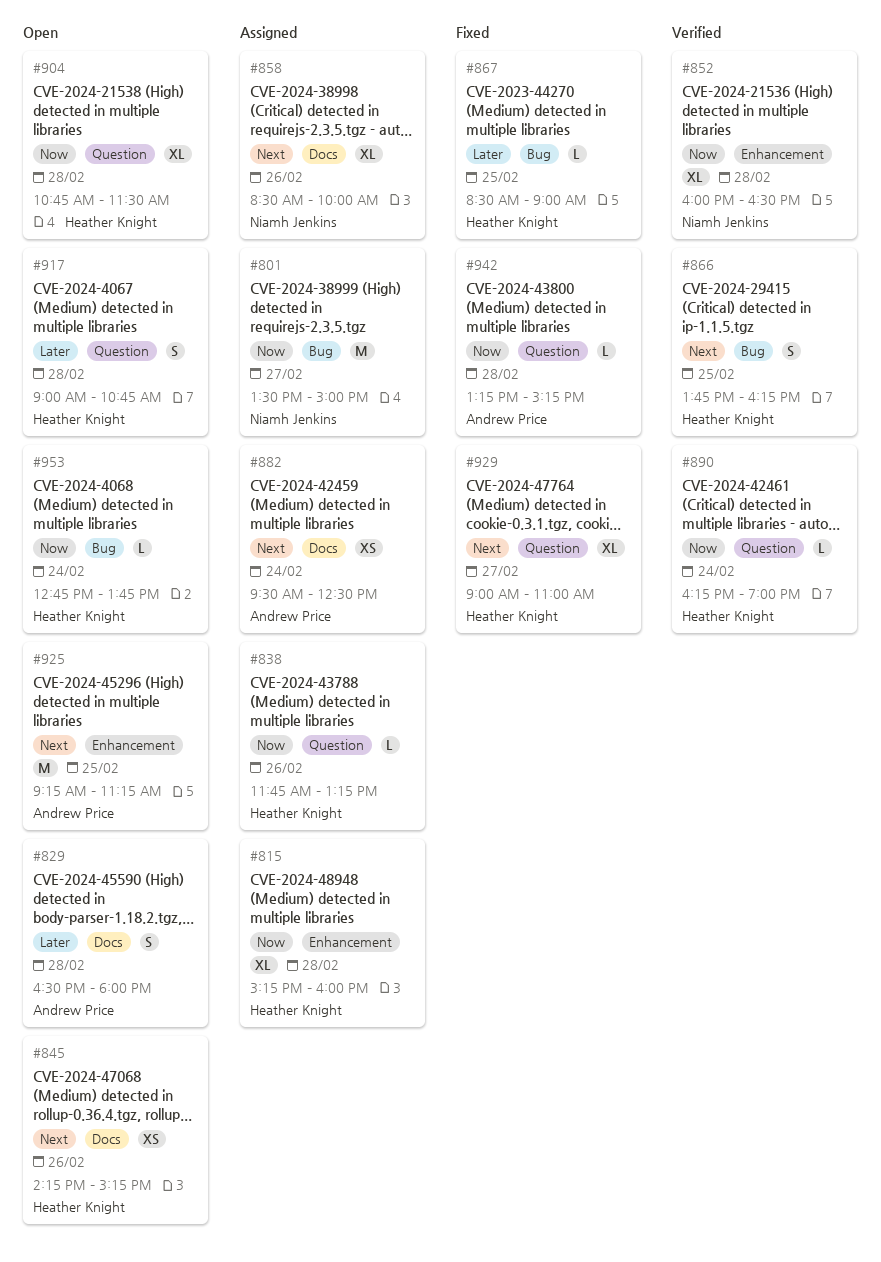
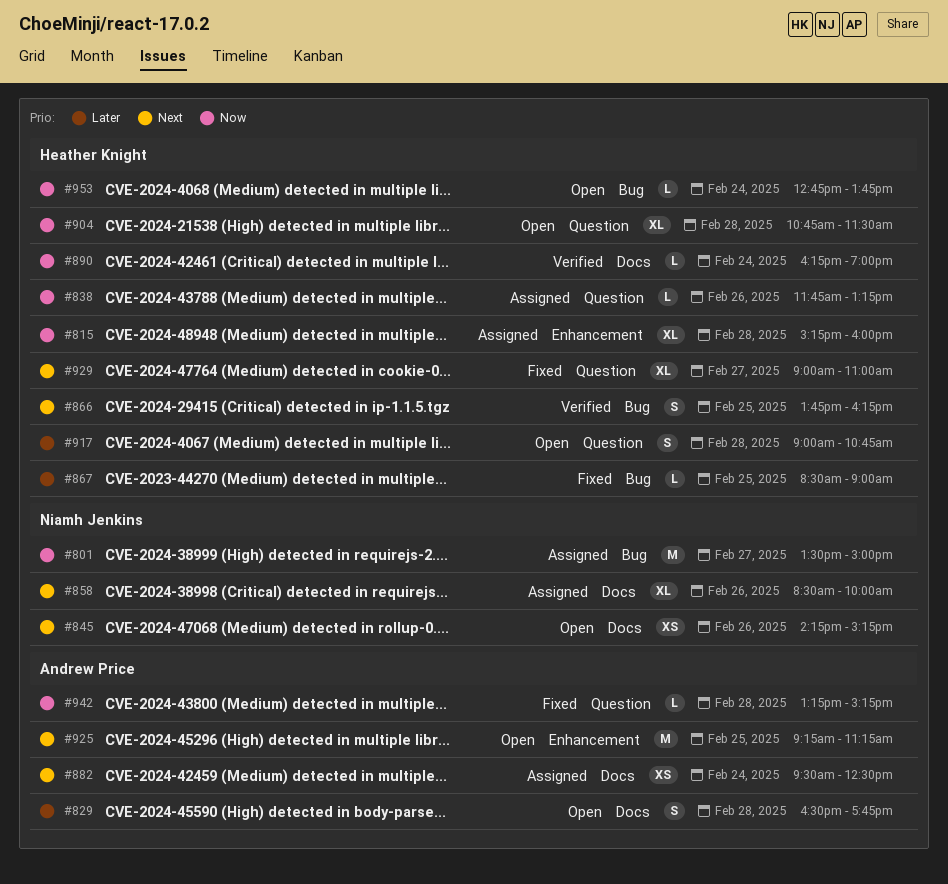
#829, ends: 18:00 -> 17:45
#845, owner: Heather Knight -> Niamh Jenkins
#852: present -> none
#890, label: Question -> Docs

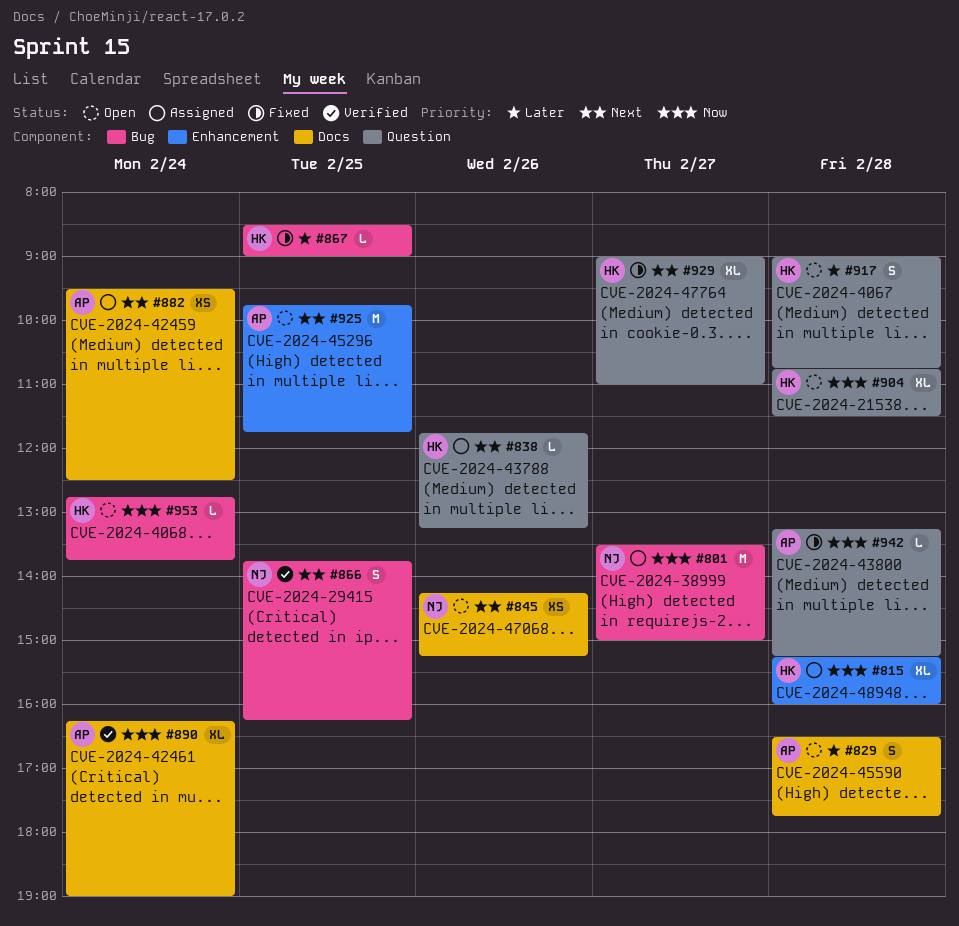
#838, priority: Now -> Next
#858: present -> none
#866, owner: Heather Knight -> Niamh Jenkins
#890, owner: Heather Knight -> Andrew Price
#890, estimate: L -> XL
#925, begins: 09:15 -> 09:45
#925, ends: 11:15 -> 11:45

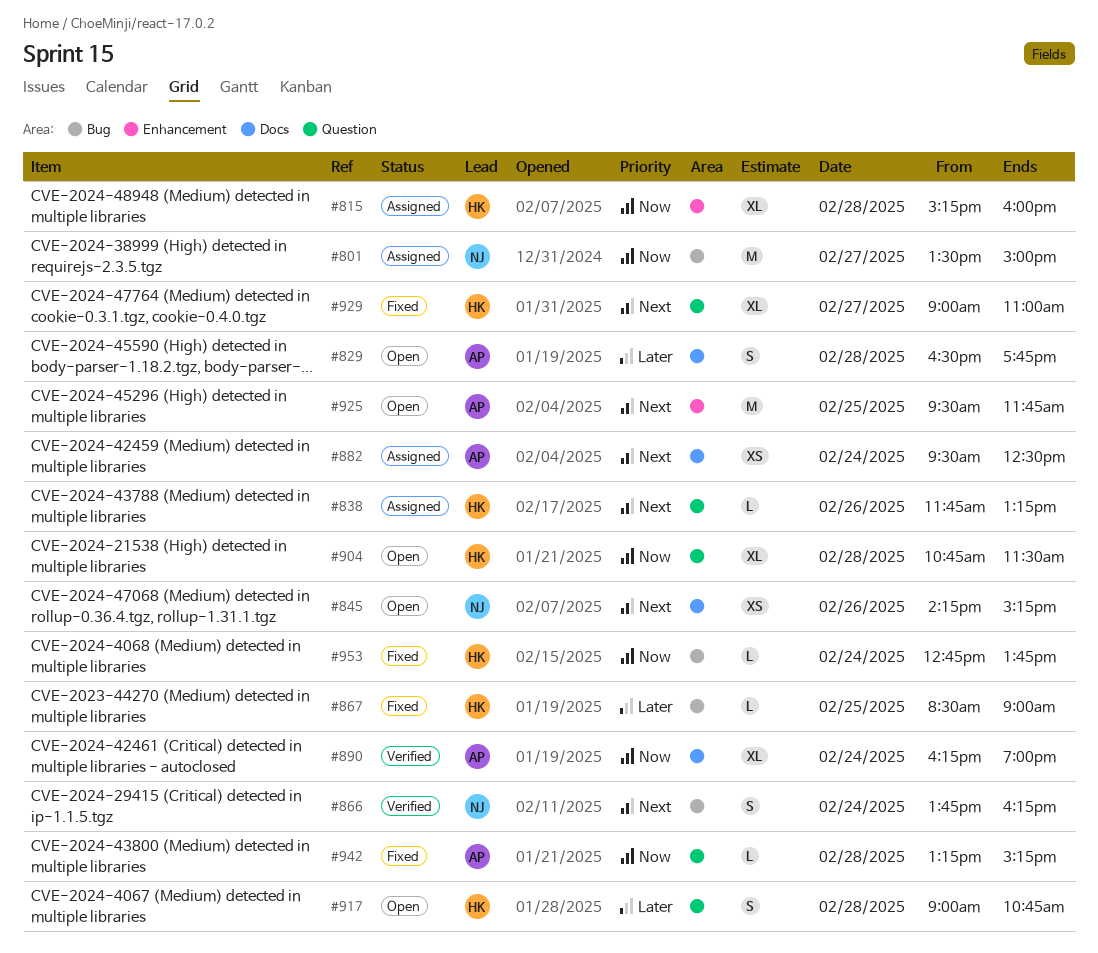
#866, day: Feb 25 -> Feb 24
#925, begins: 09:45 -> 09:30
#953, status: Open -> Fixed

